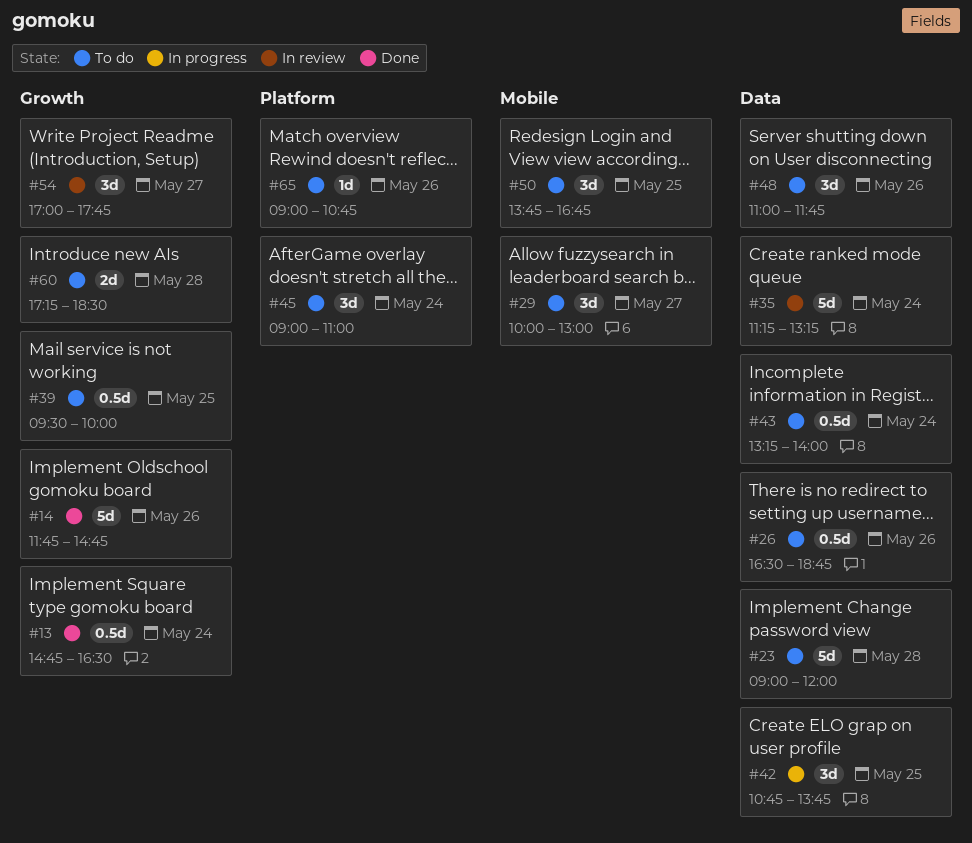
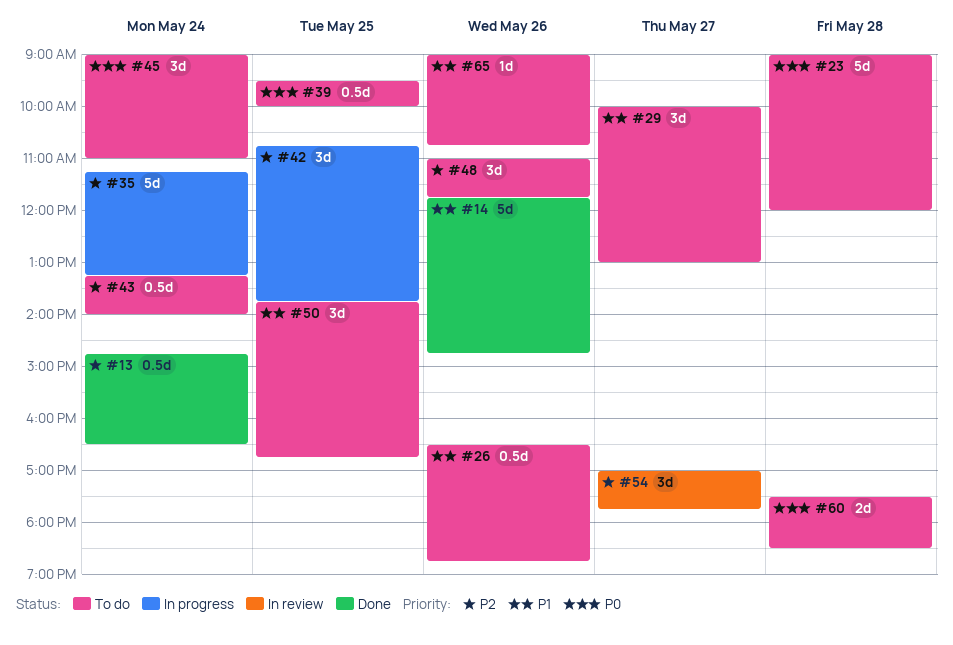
#35, status: In review -> In progress
#60, begins: 17:15 -> 17:30

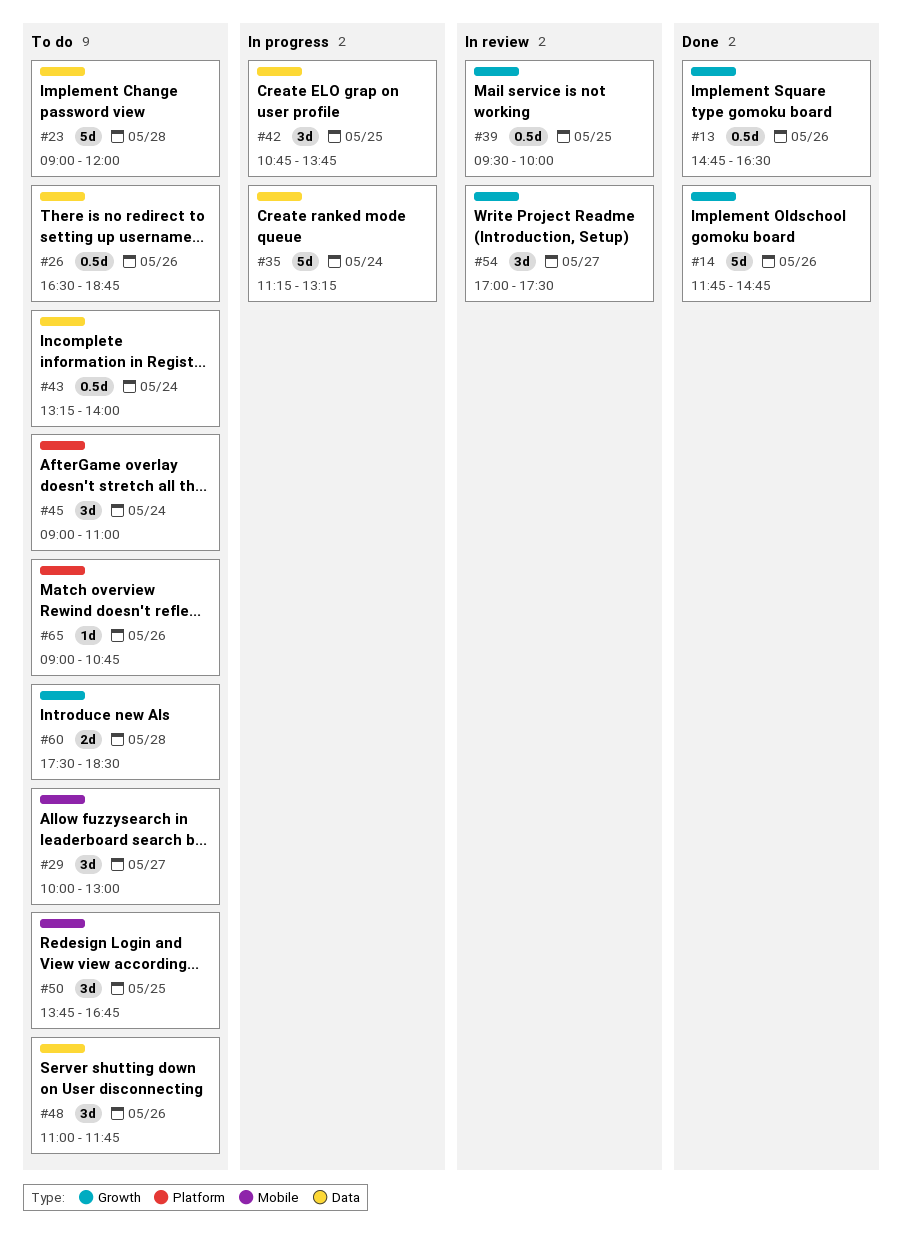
#13, day: May 24 -> May 26
#39, status: To do -> In review
#54, ends: 17:45 -> 17:30

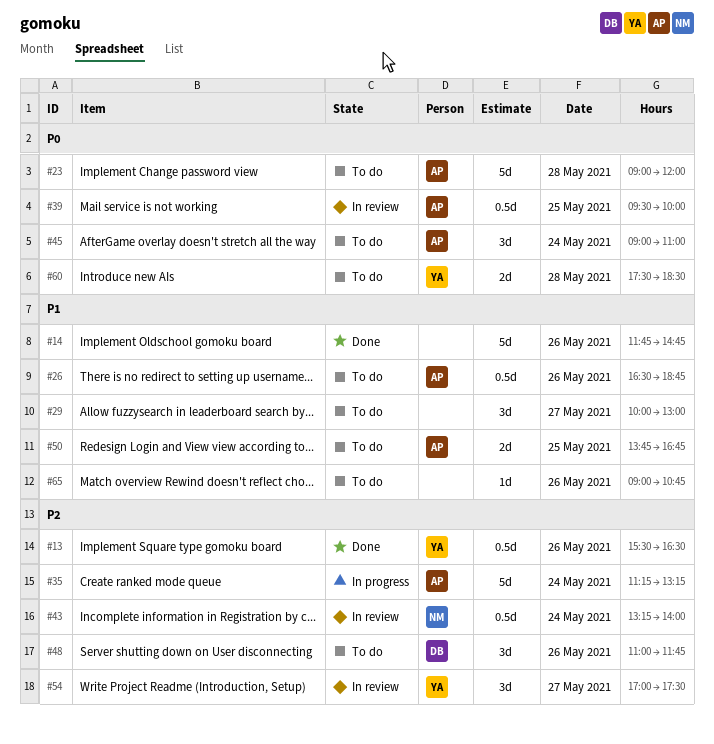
#13, begins: 14:45 -> 15:30
#42: present -> none
#43, status: To do -> In review
#50, estimate: 3d -> 2d

